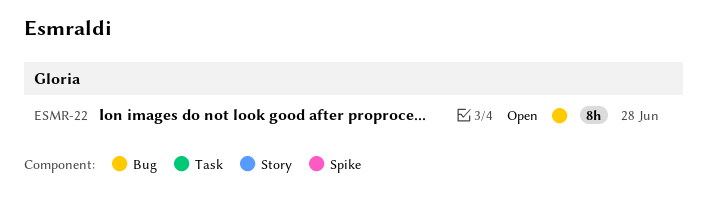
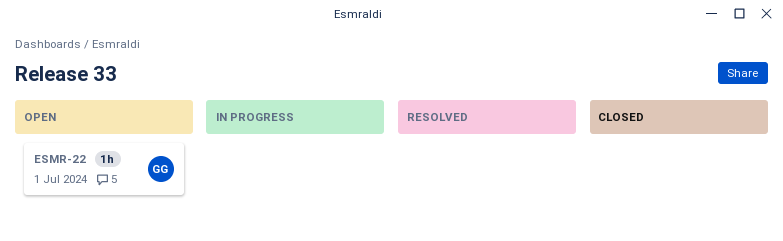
ESMR-22, estimate: 8h -> 1h
ESMR-22, due: Jun 28 -> Jul 1

